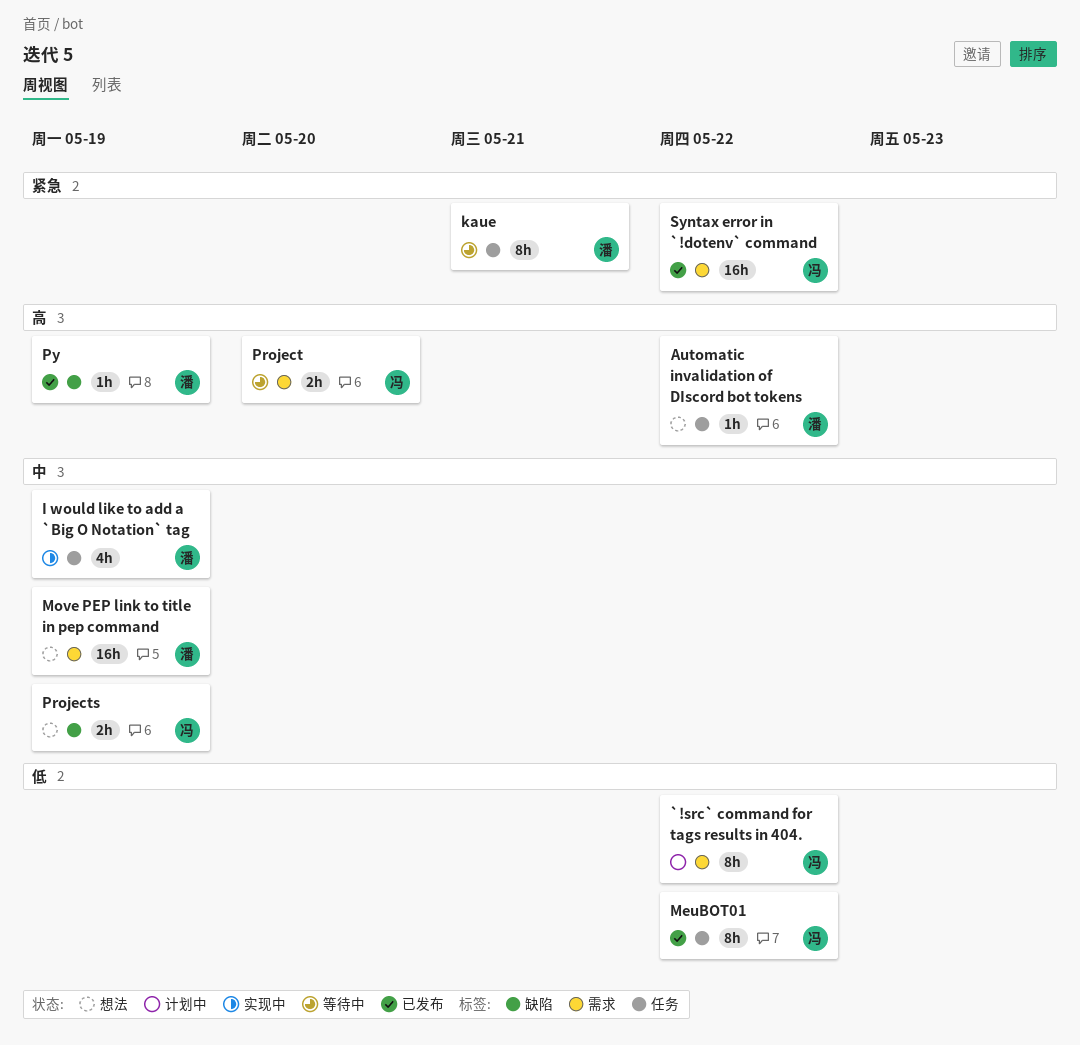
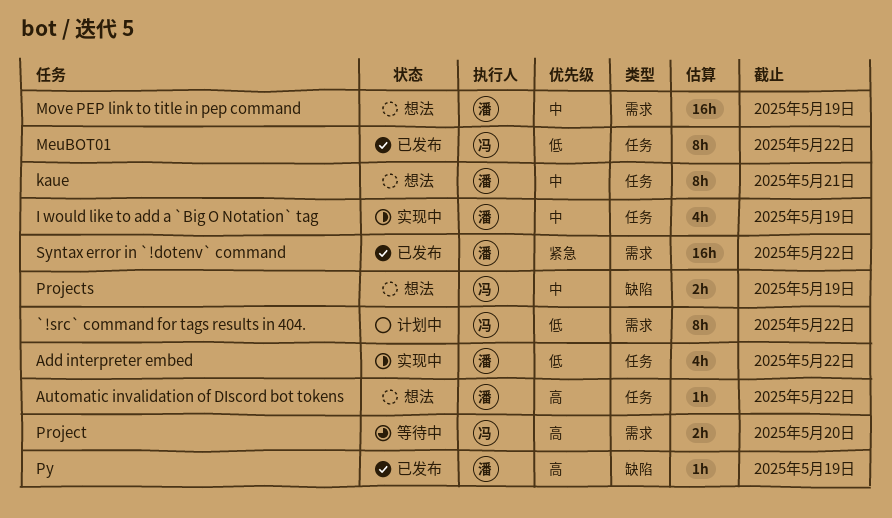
Add interpreter embed: none -> present
kaue, status: 等待中 -> 想法
kaue, priority: 紧急 -> 中
Syntax error in `!dotenv` command, owner: 冯 -> 潘

